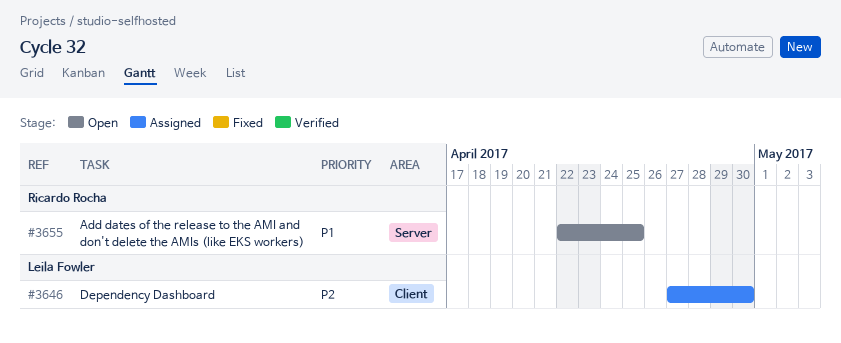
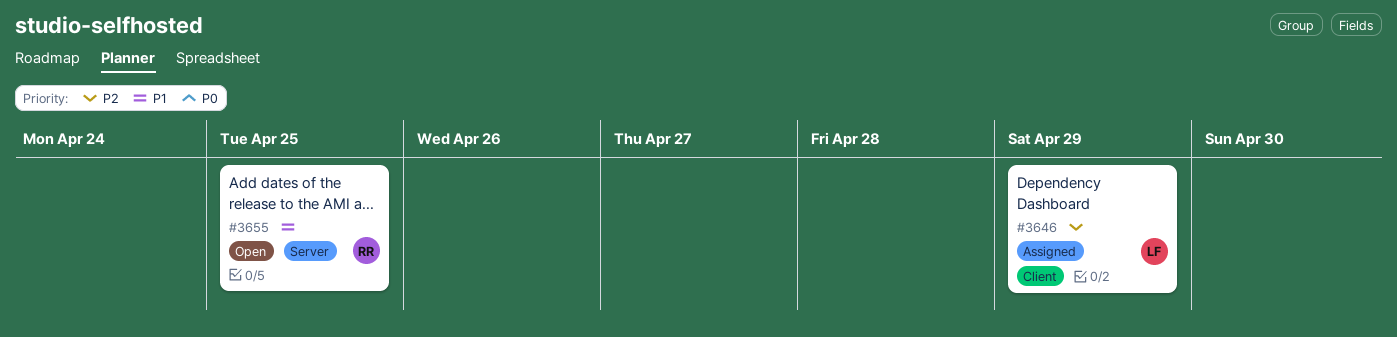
#3646, due: Apr 30 -> Apr 29

